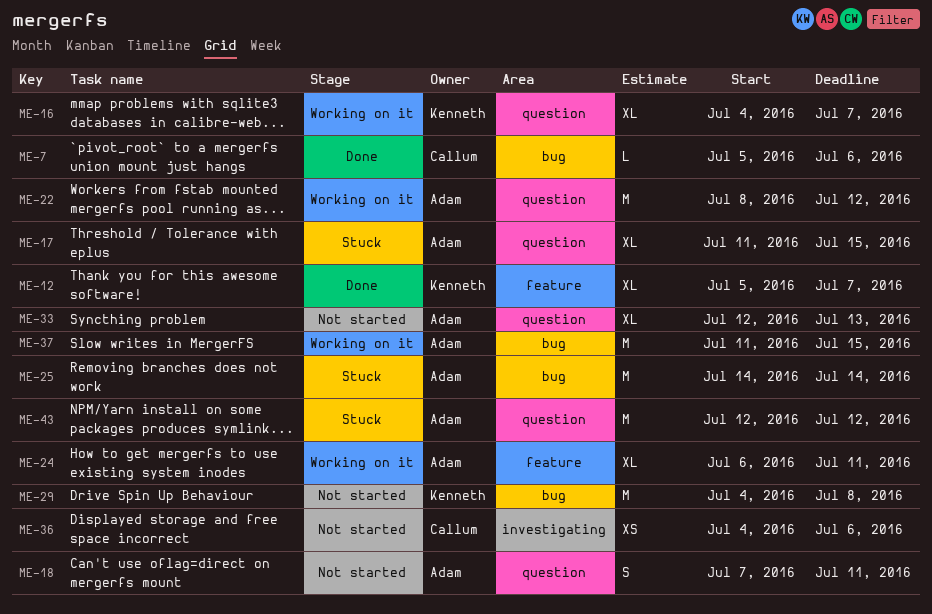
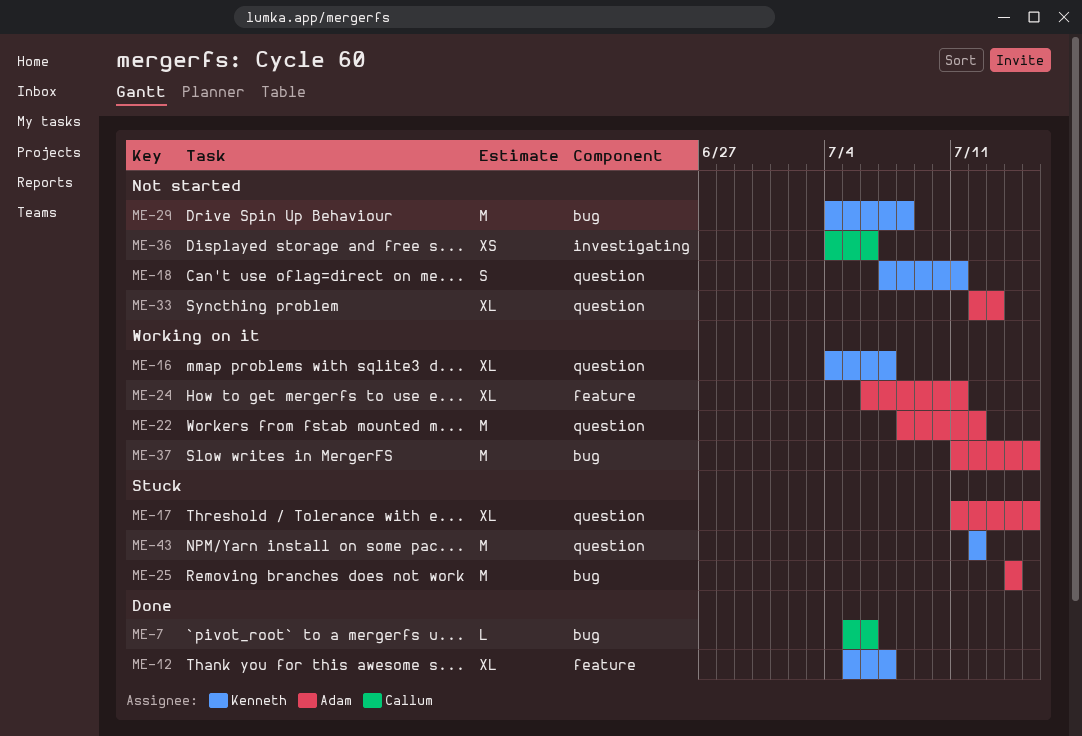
ME-18, owner: Adam -> Kenneth
ME-43, owner: Adam -> Kenneth

